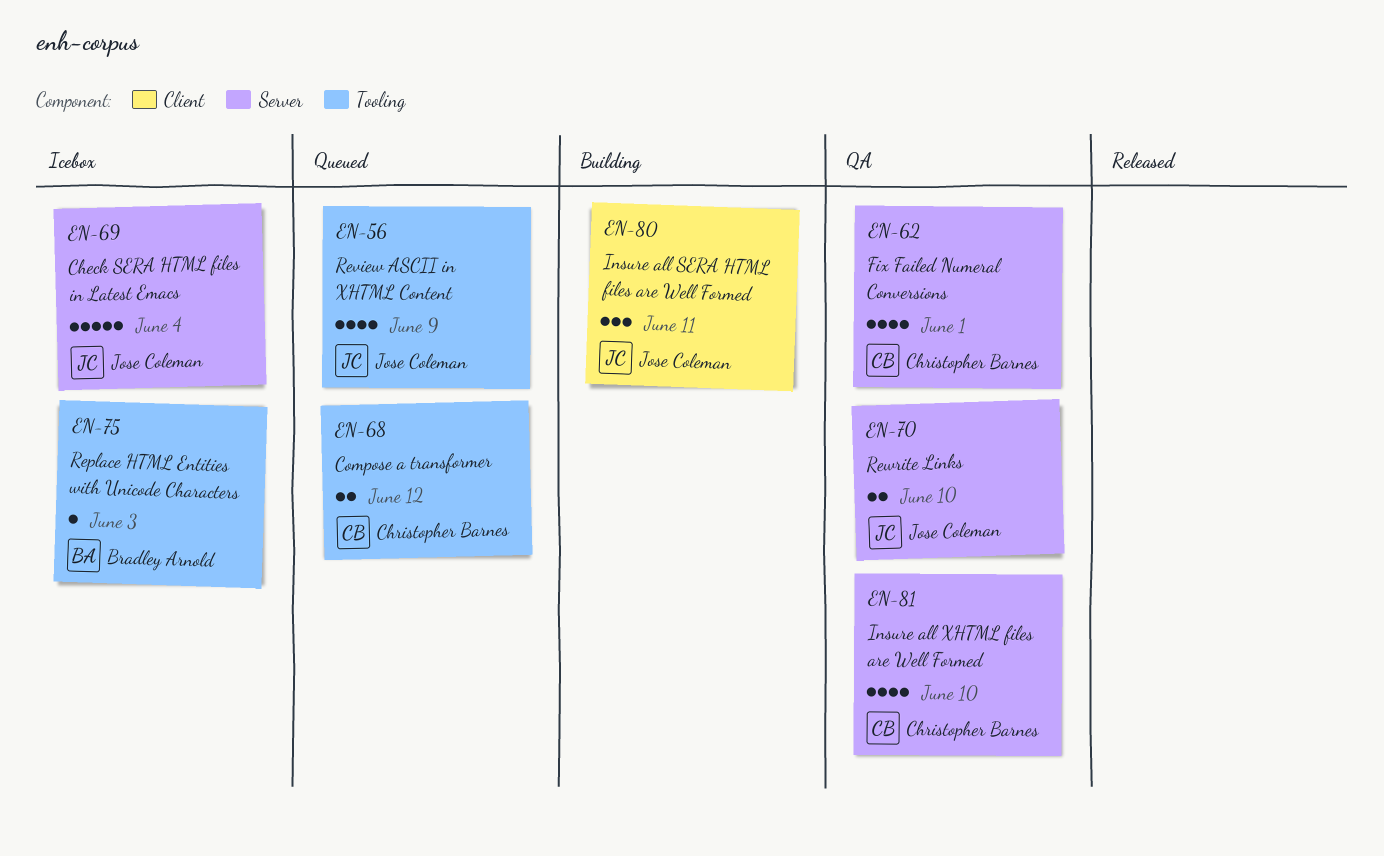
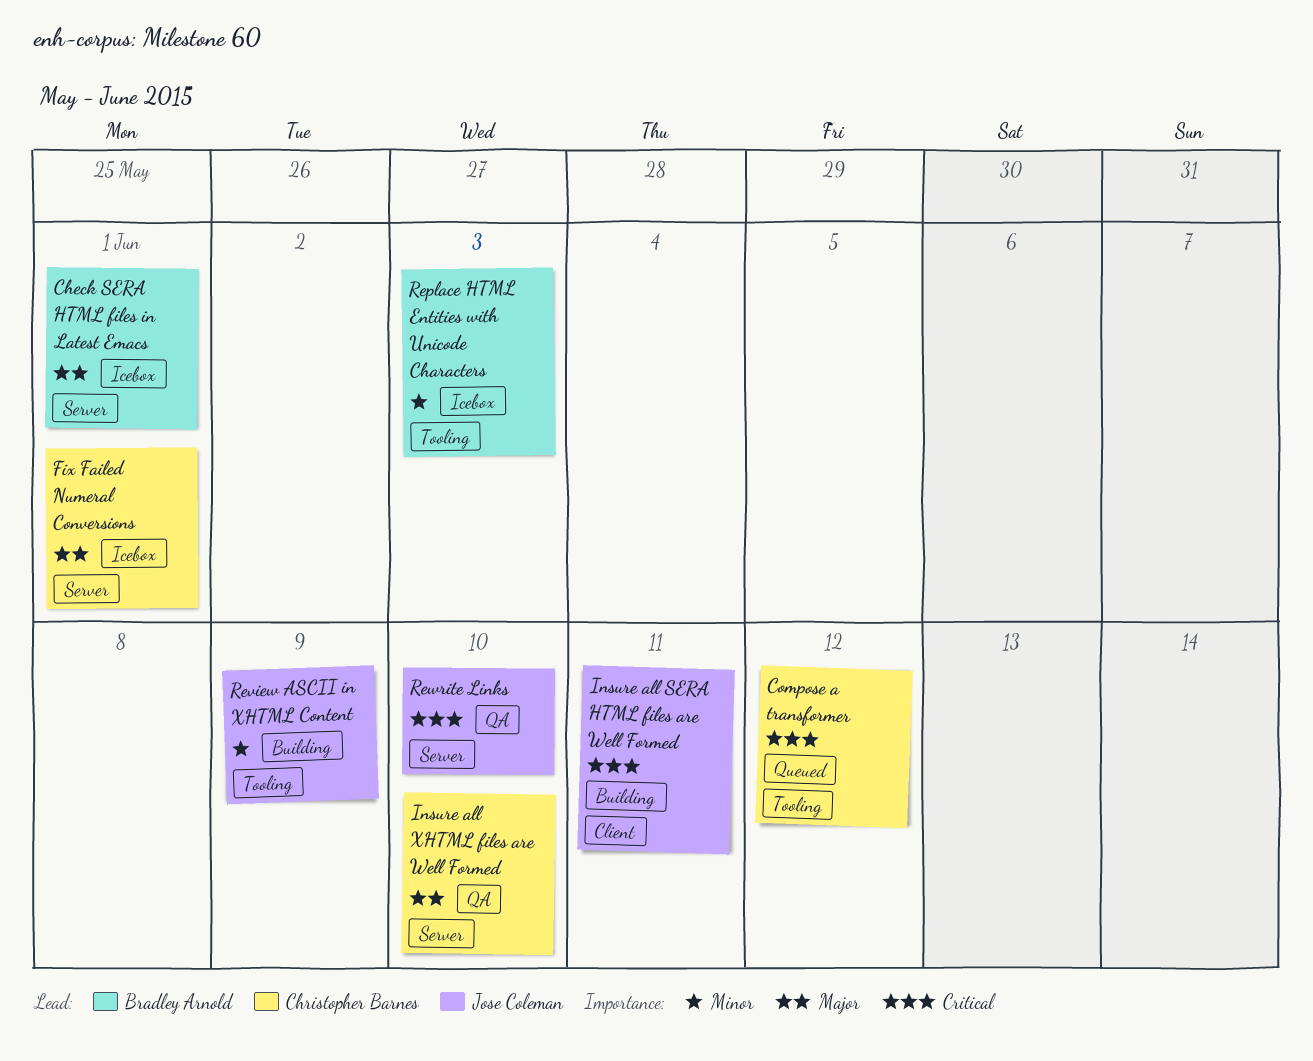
Check SERA HTML files in Latest Emacs, owner: Jose Coleman -> Bradley Arnold
Check SERA HTML files in Latest Emacs, due: Jun 4 -> Jun 1
Fix Failed Numeral Conversions, status: QA -> Icebox
Review ASCII in XHTML Content, status: Queued -> Building

